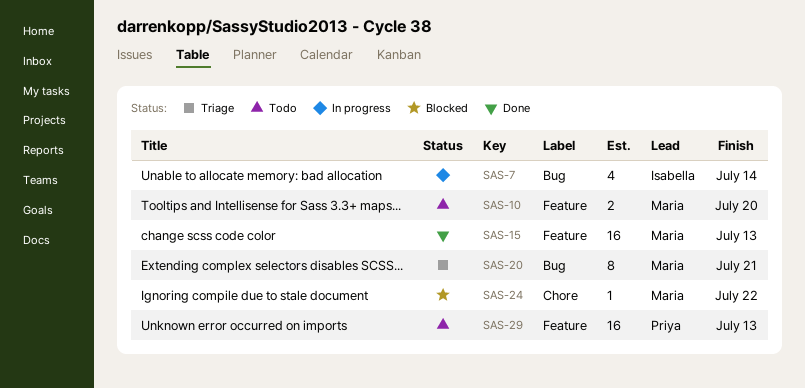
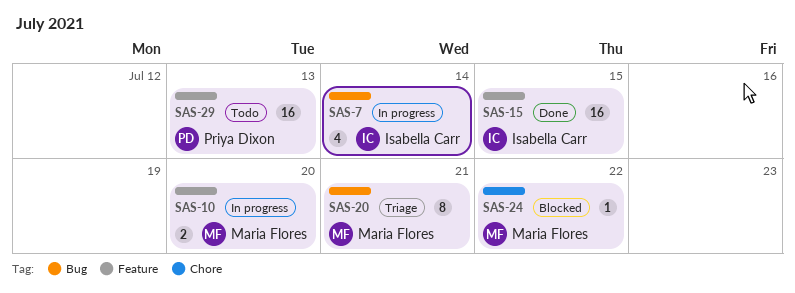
SAS-10, status: Todo -> In progress
SAS-15, owner: Maria Flores -> Isabella Carr
SAS-15, due: Jul 13 -> Jul 15

